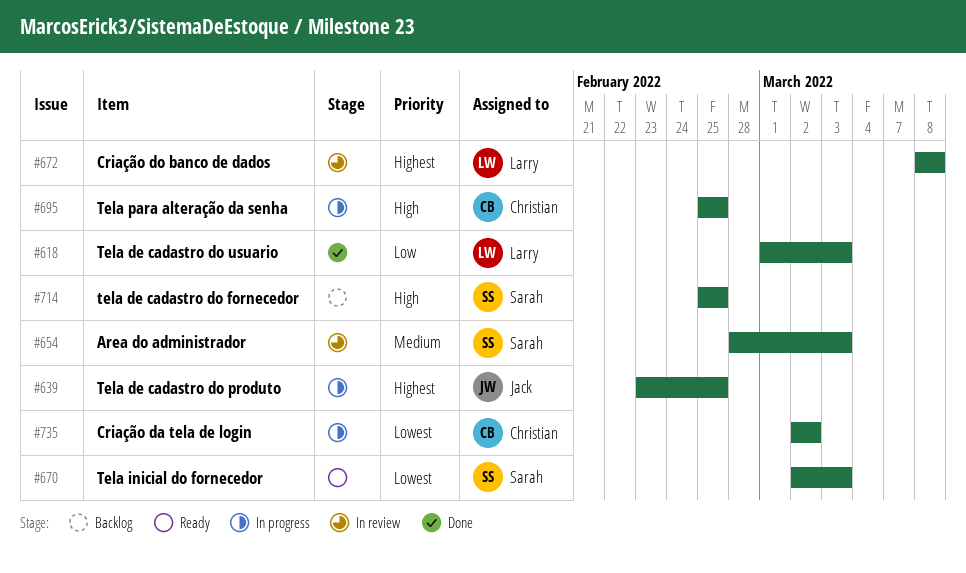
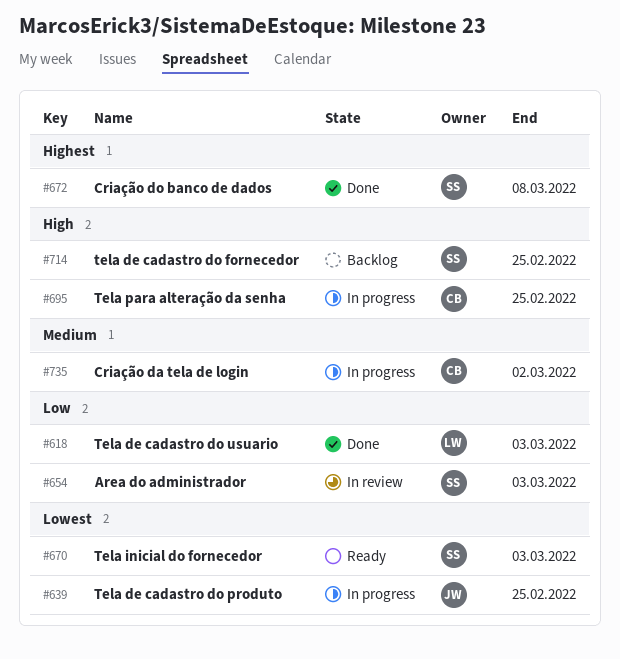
#639, priority: Highest -> Lowest
#654, priority: Medium -> Low
#672, status: In review -> Done
#672, owner: Larry -> Sarah
#735, priority: Lowest -> Medium

